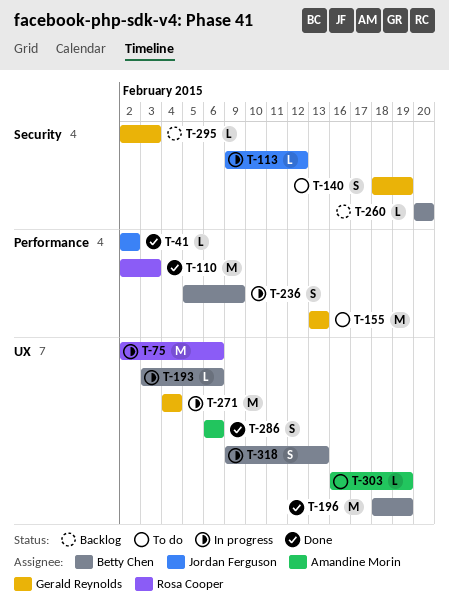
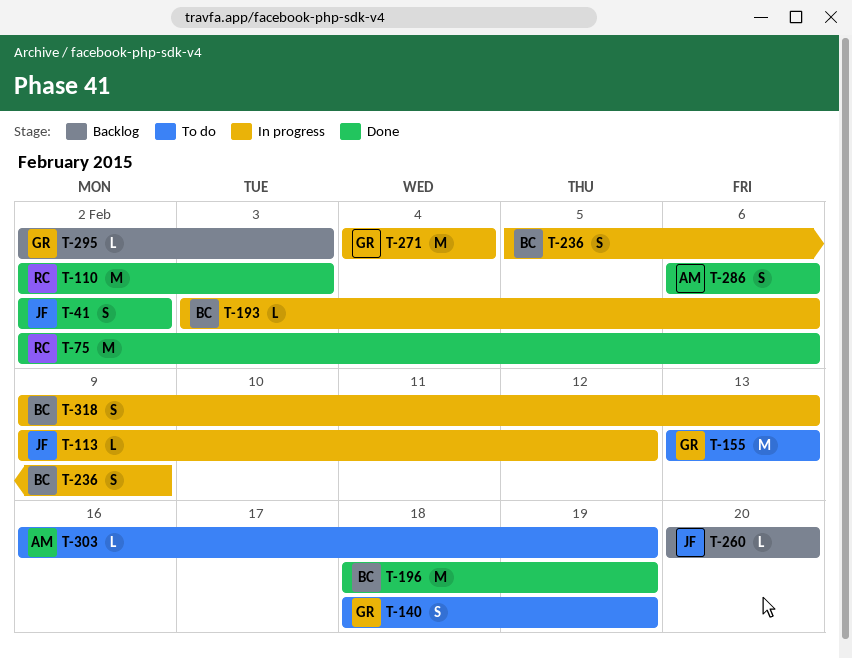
T-41, estimate: L -> S
T-75, status: In progress -> Done
T-260, owner: Betty Chen -> Jordan Ferguson

